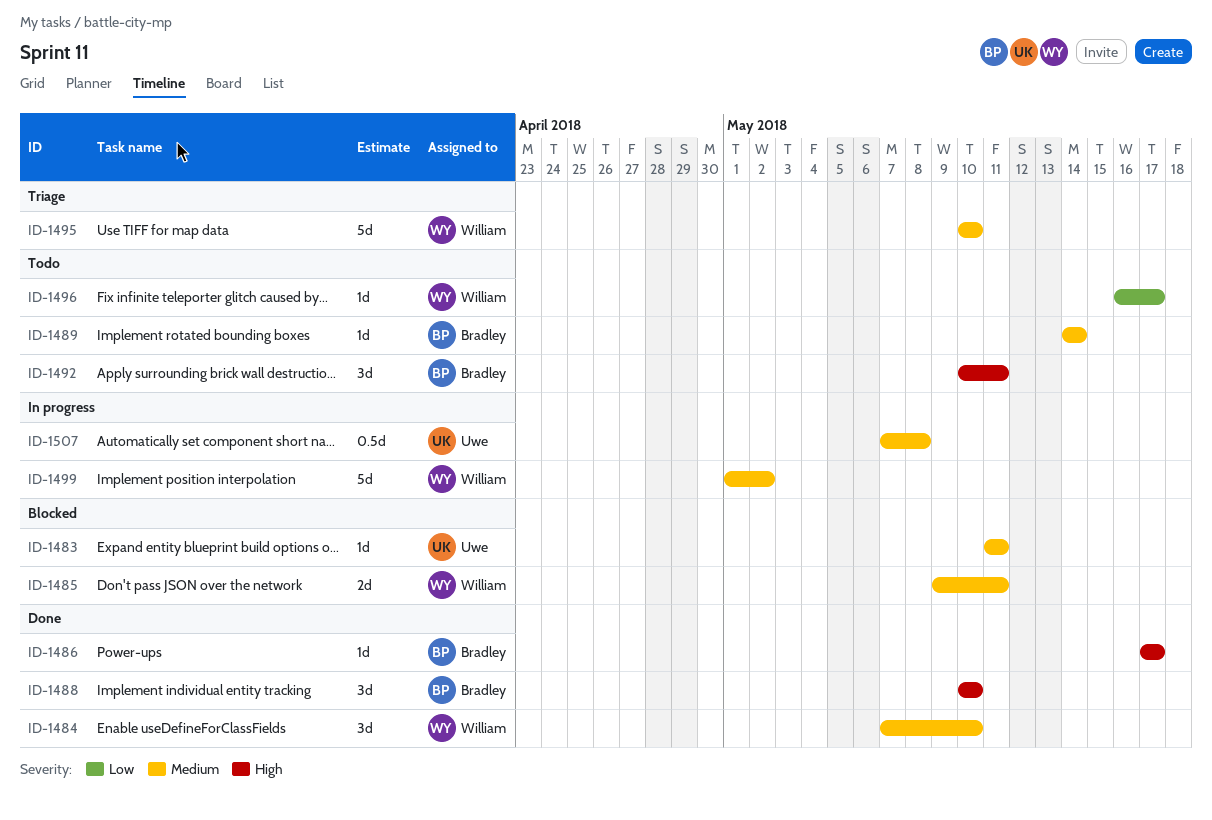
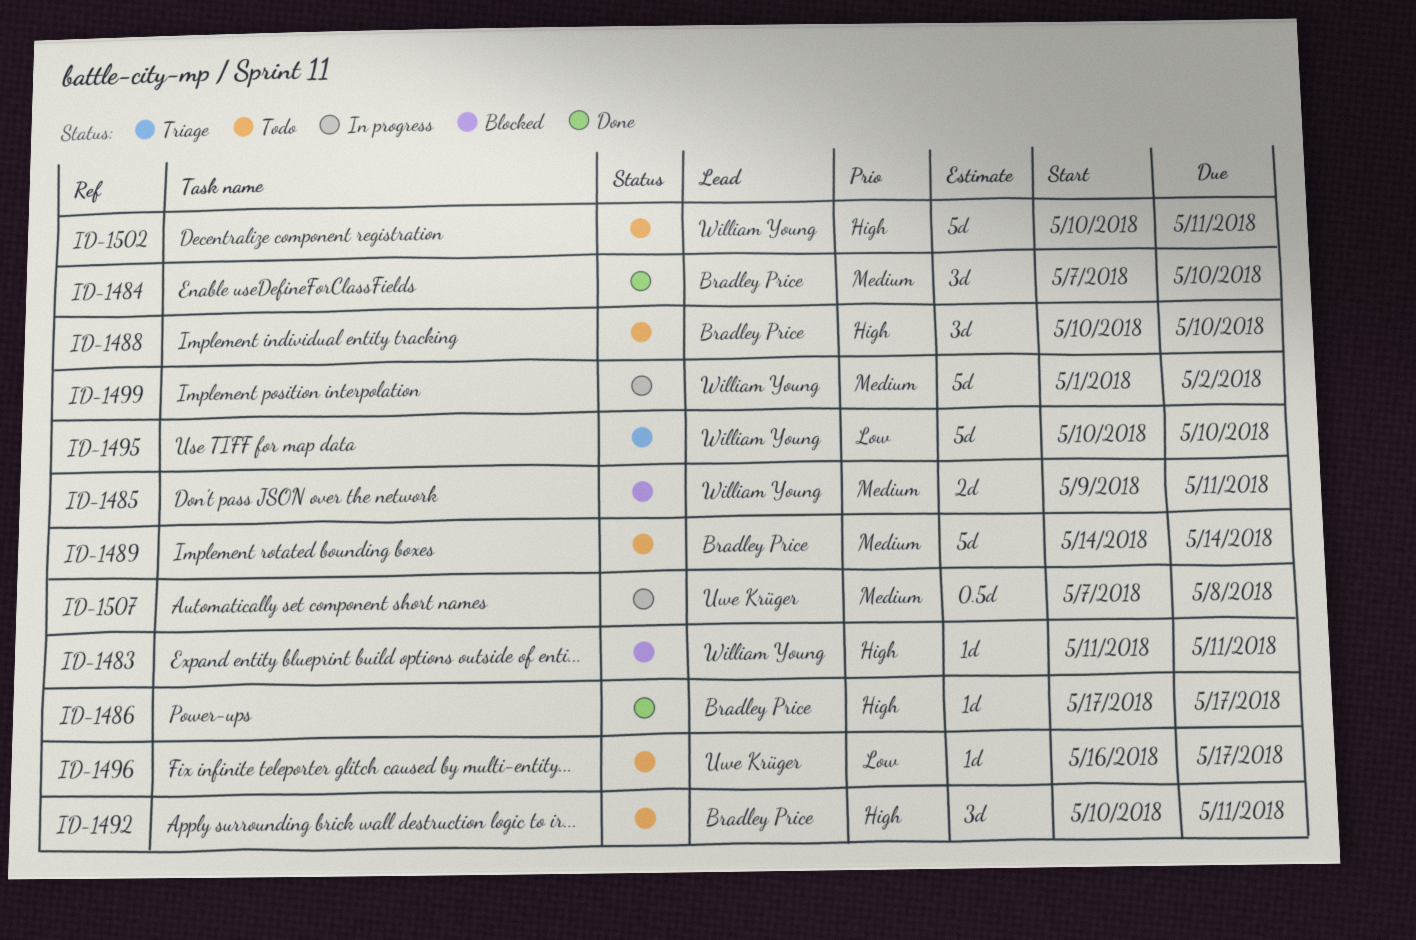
ID-1483, owner: Uwe Krüger -> William Young
ID-1483, priority: Medium -> High
ID-1484, owner: William Young -> Bradley Price
ID-1488, status: Done -> Todo
ID-1489, estimate: 1d -> 5d
ID-1495, priority: Medium -> Low
ID-1496, owner: William Young -> Uwe Krüger
ID-1502: none -> present

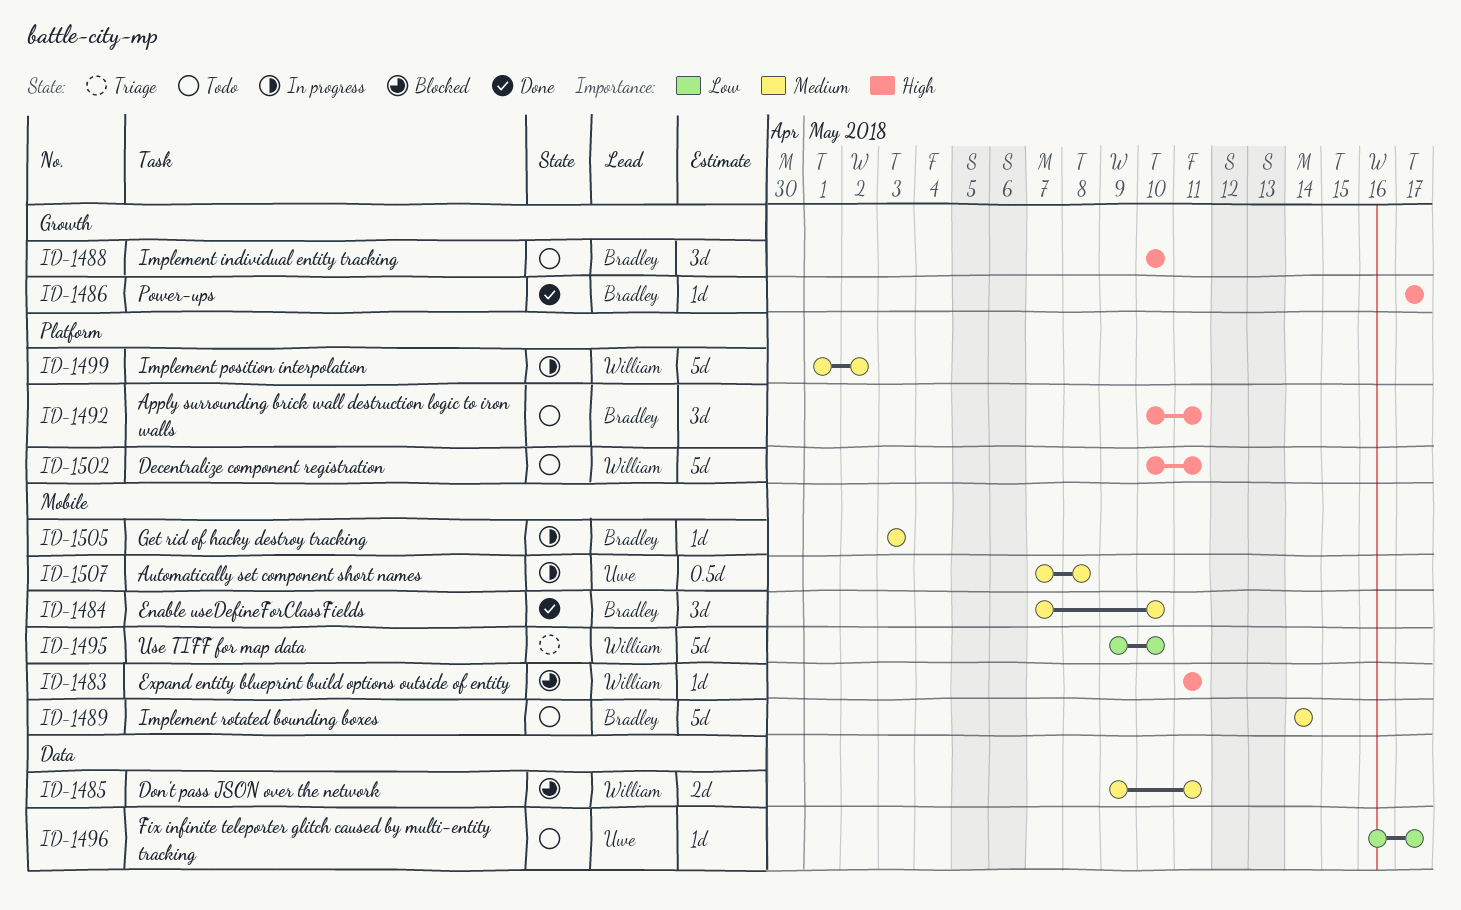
ID-1495, start: May 10 -> May 9
ID-1505: none -> present

